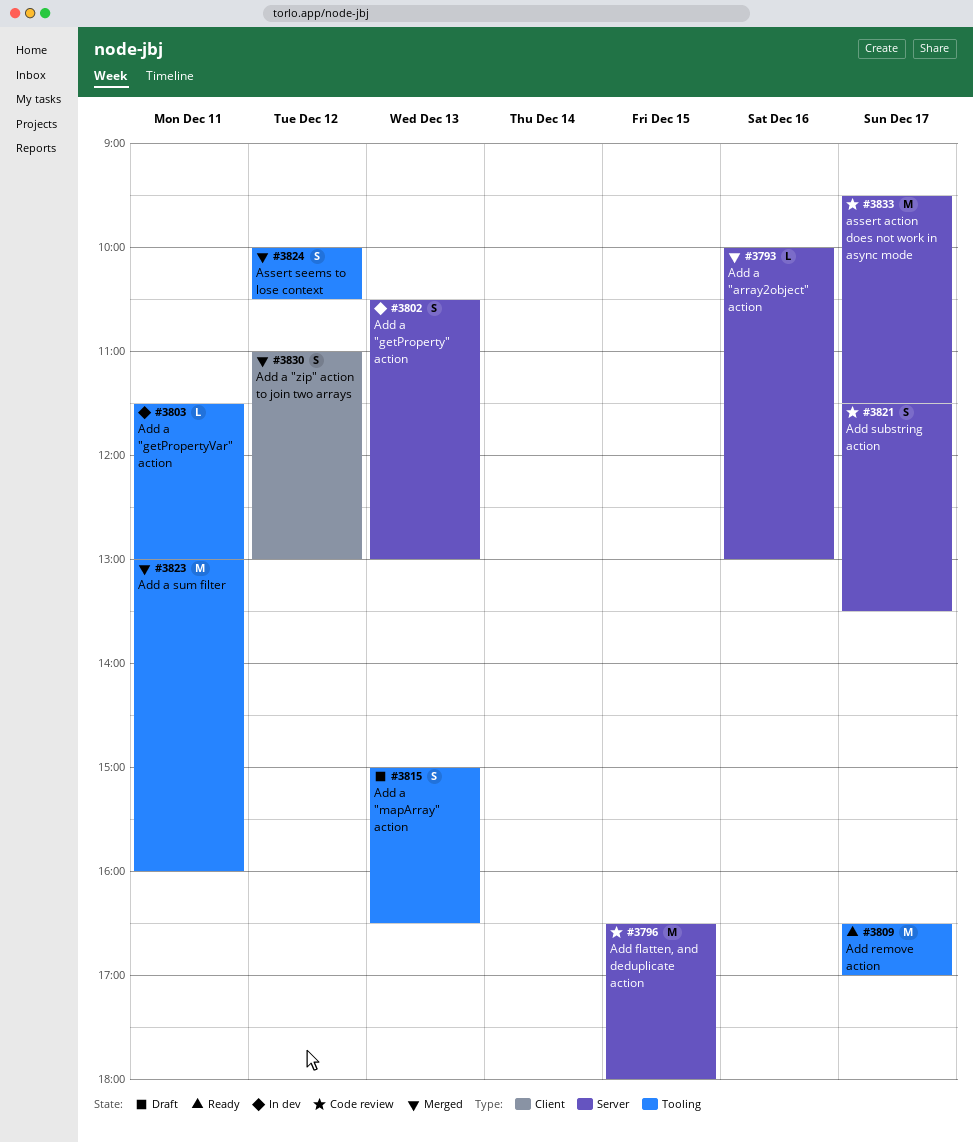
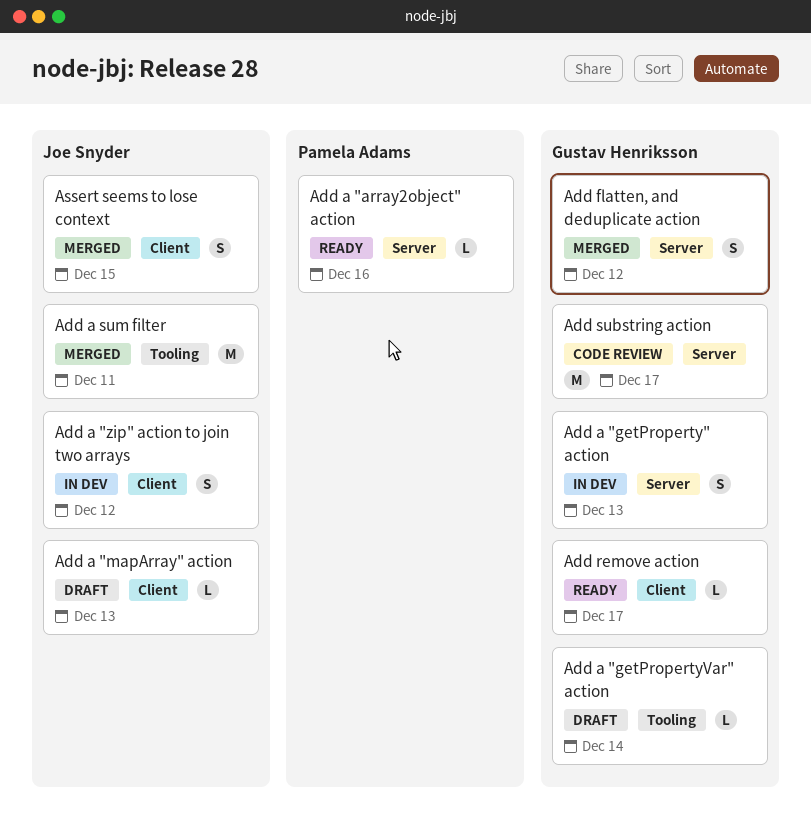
Add a "array2object" action, status: Merged -> Ready
Add a "getPropertyVar" action, status: In dev -> Draft
Add a "getPropertyVar" action, day: Dec 11 -> Dec 14
Add a "mapArray" action, label: Tooling -> Client
Add a "mapArray" action, estimate: S -> L
Add a "zip" action to join two arrays, status: Merged -> In dev
Add flatten, and deduplicate action, status: Code review -> Merged
Add flatten, and deduplicate action, estimate: M -> S
Add flatten, and deduplicate action, day: Dec 15 -> Dec 12
Add remove action, label: Tooling -> Client
Add remove action, estimate: M -> L
Add substring action, estimate: S -> M
assert action does not work in async mode: present -> none
Assert seems to lose context, label: Tooling -> Client
Assert seems to lose context, day: Dec 12 -> Dec 15

